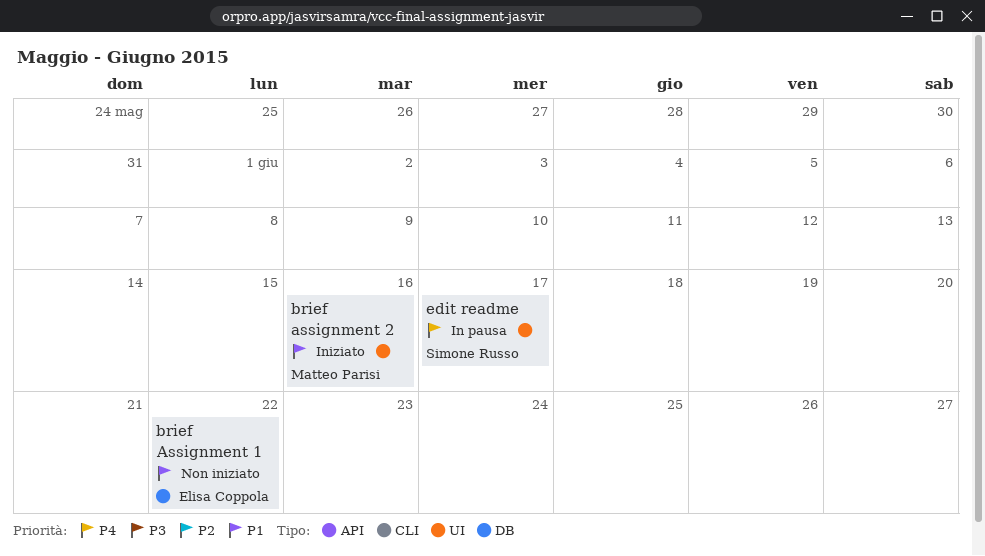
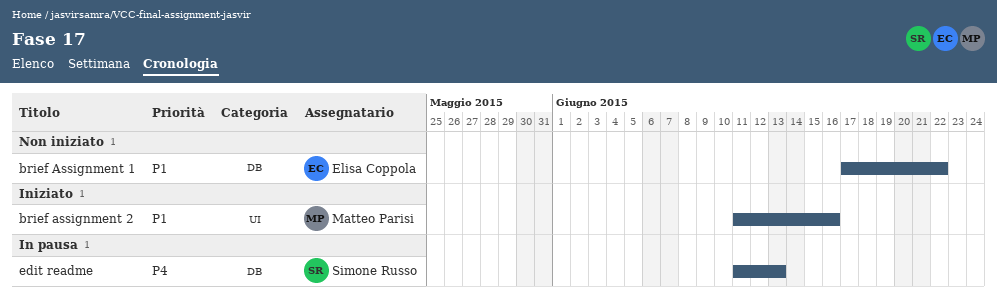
edit readme, label: UI -> DB
edit readme, due: Jun 17 -> Jun 13

